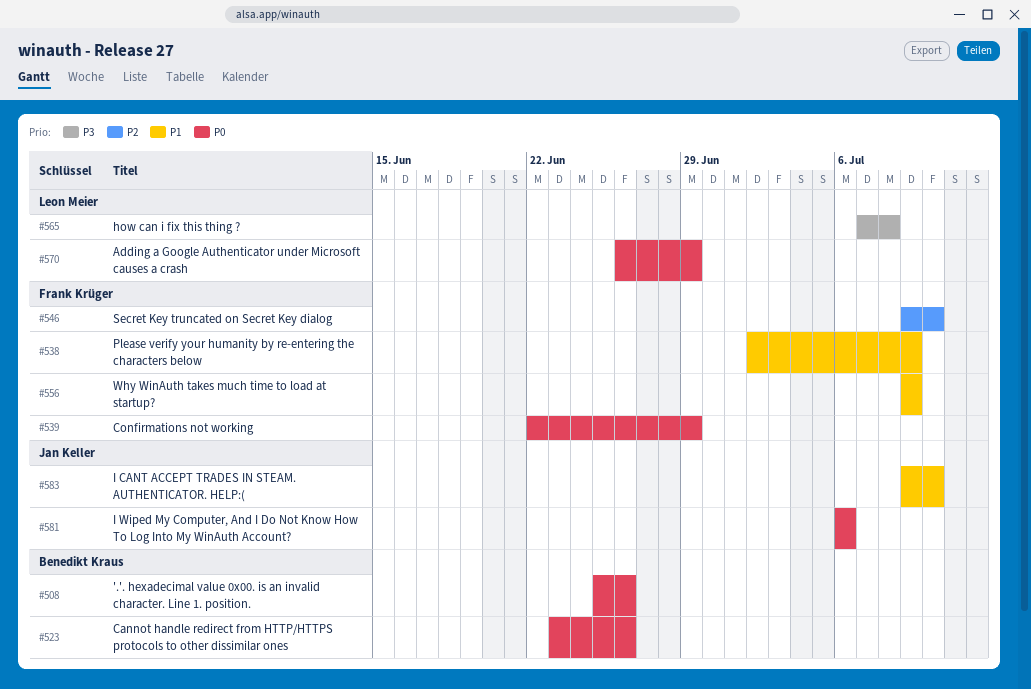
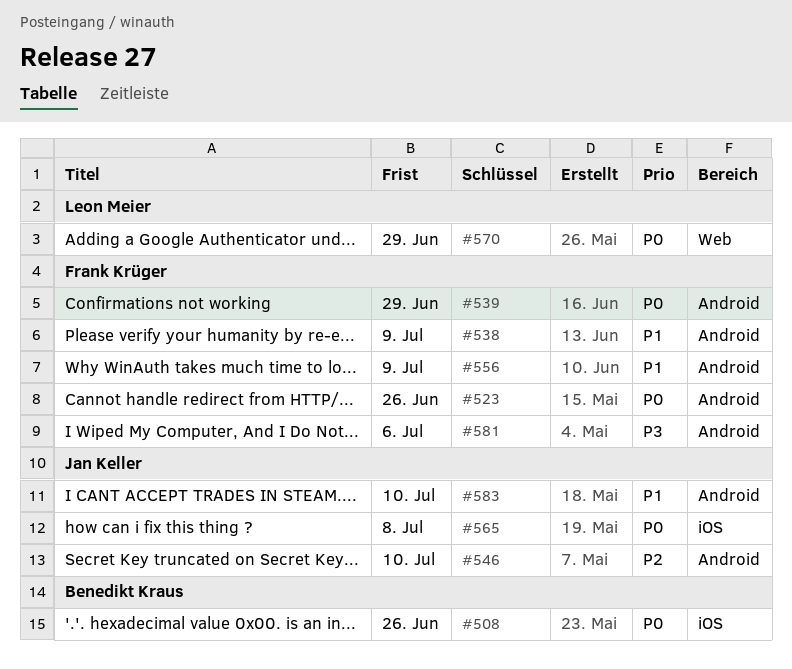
#523, owner: Benedikt Kraus -> Frank Krüger
#546, owner: Frank Krüger -> Jan Keller
#565, owner: Leon Meier -> Jan Keller
#565, priority: P3 -> P0
#581, owner: Jan Keller -> Frank Krüger
#581, priority: P0 -> P3

